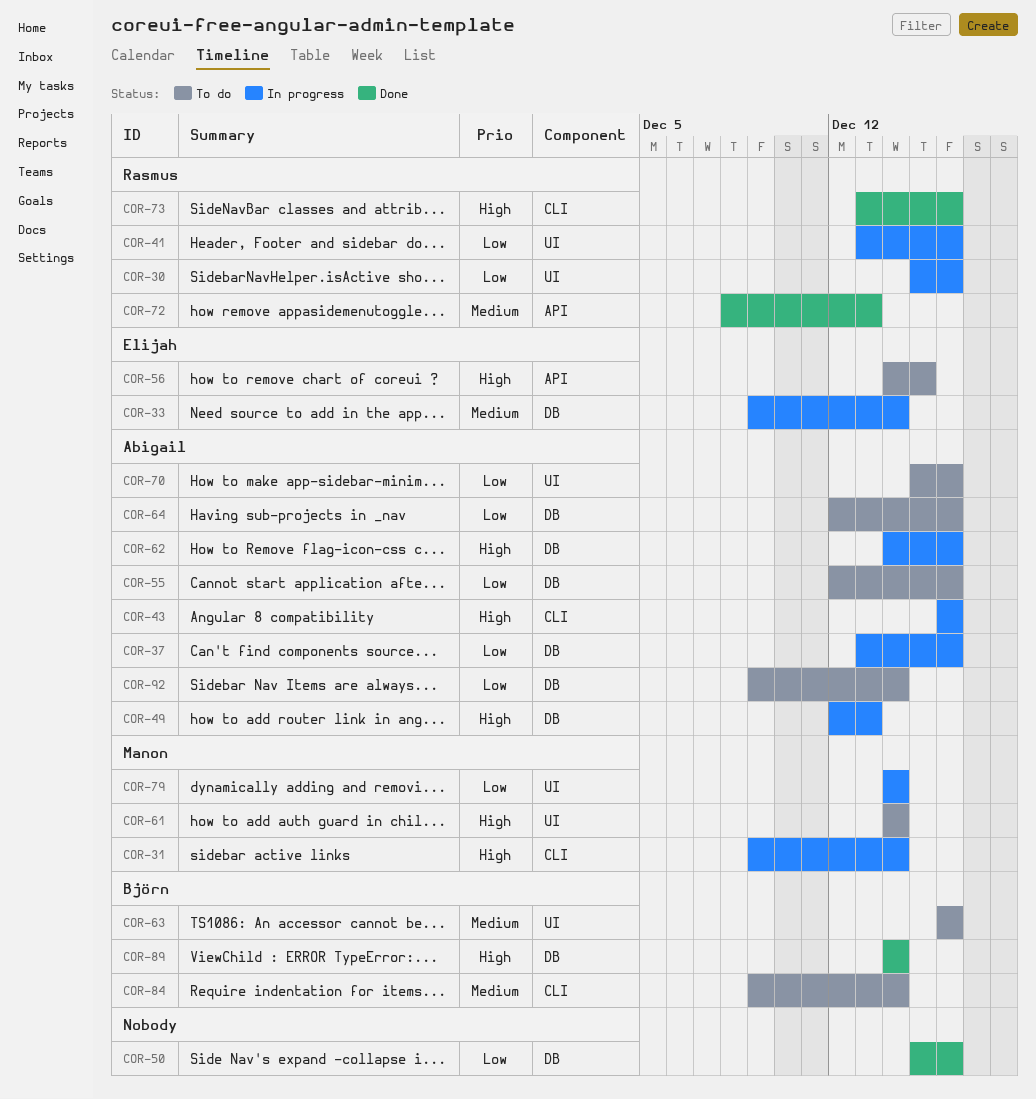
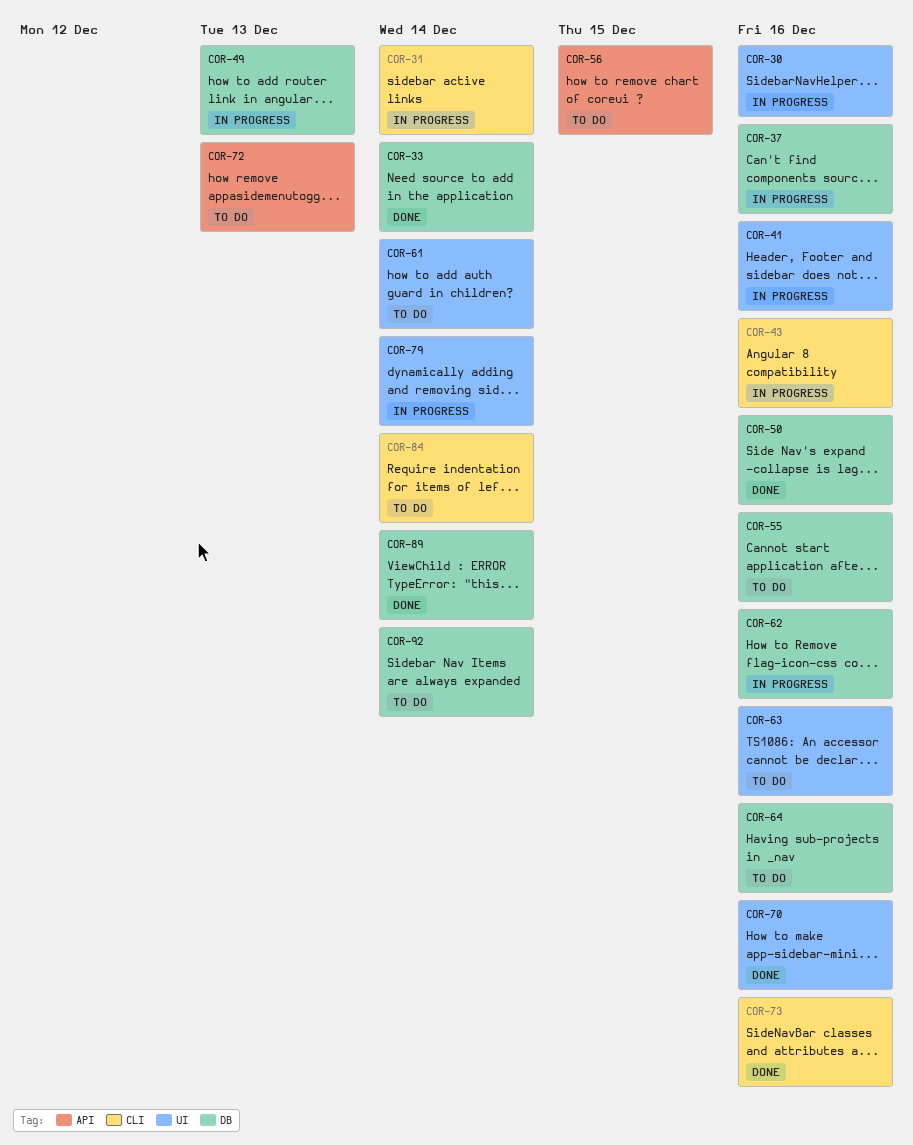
COR-33, status: In progress -> Done
COR-70, status: To do -> Done
COR-72, status: Done -> To do

